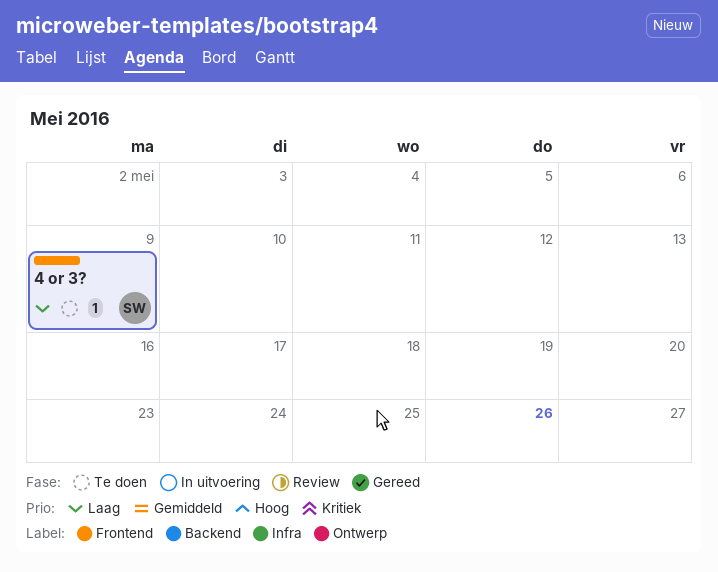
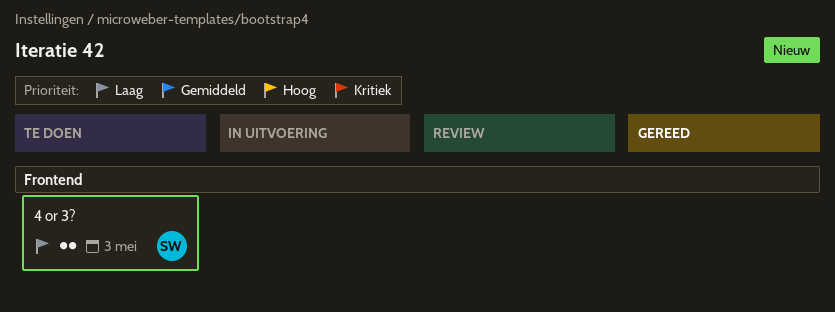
4 or 3?, estimate: 1 -> 2
4 or 3?, due: May 9 -> May 3

